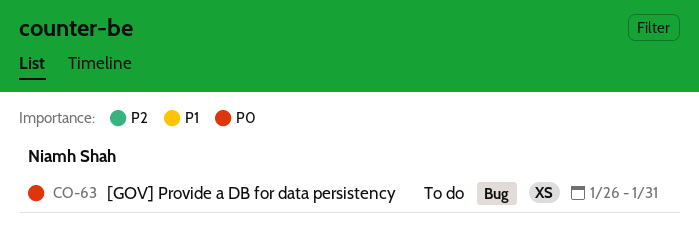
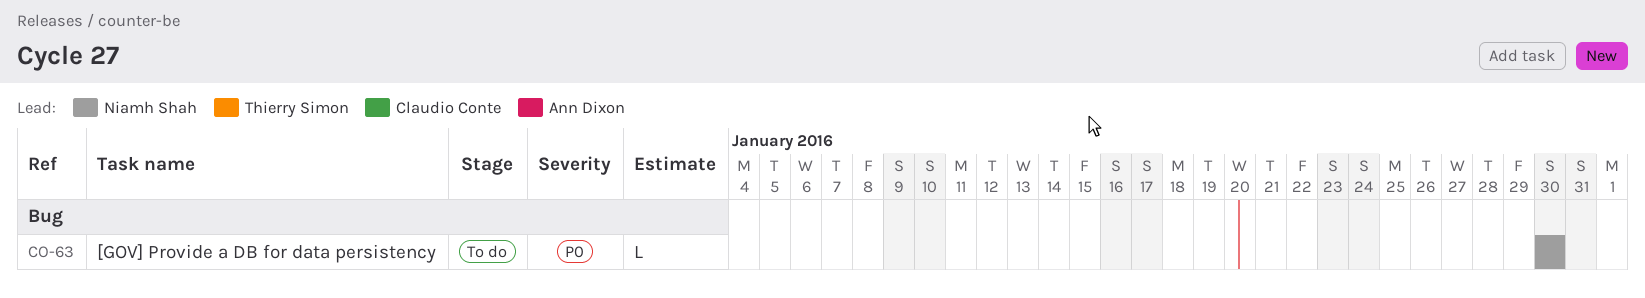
CO-63, estimate: XS -> L
CO-63, start: Jan 26 -> Jan 30
CO-63, due: Jan 31 -> Jan 30

